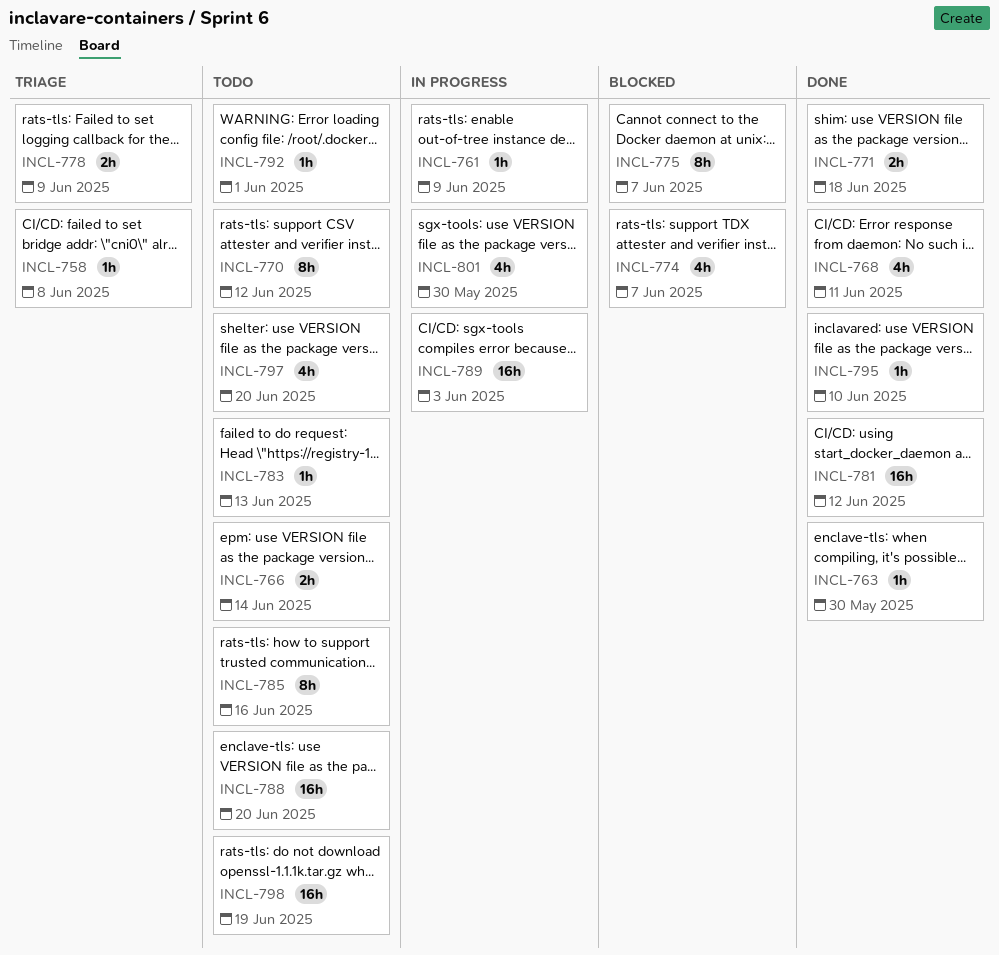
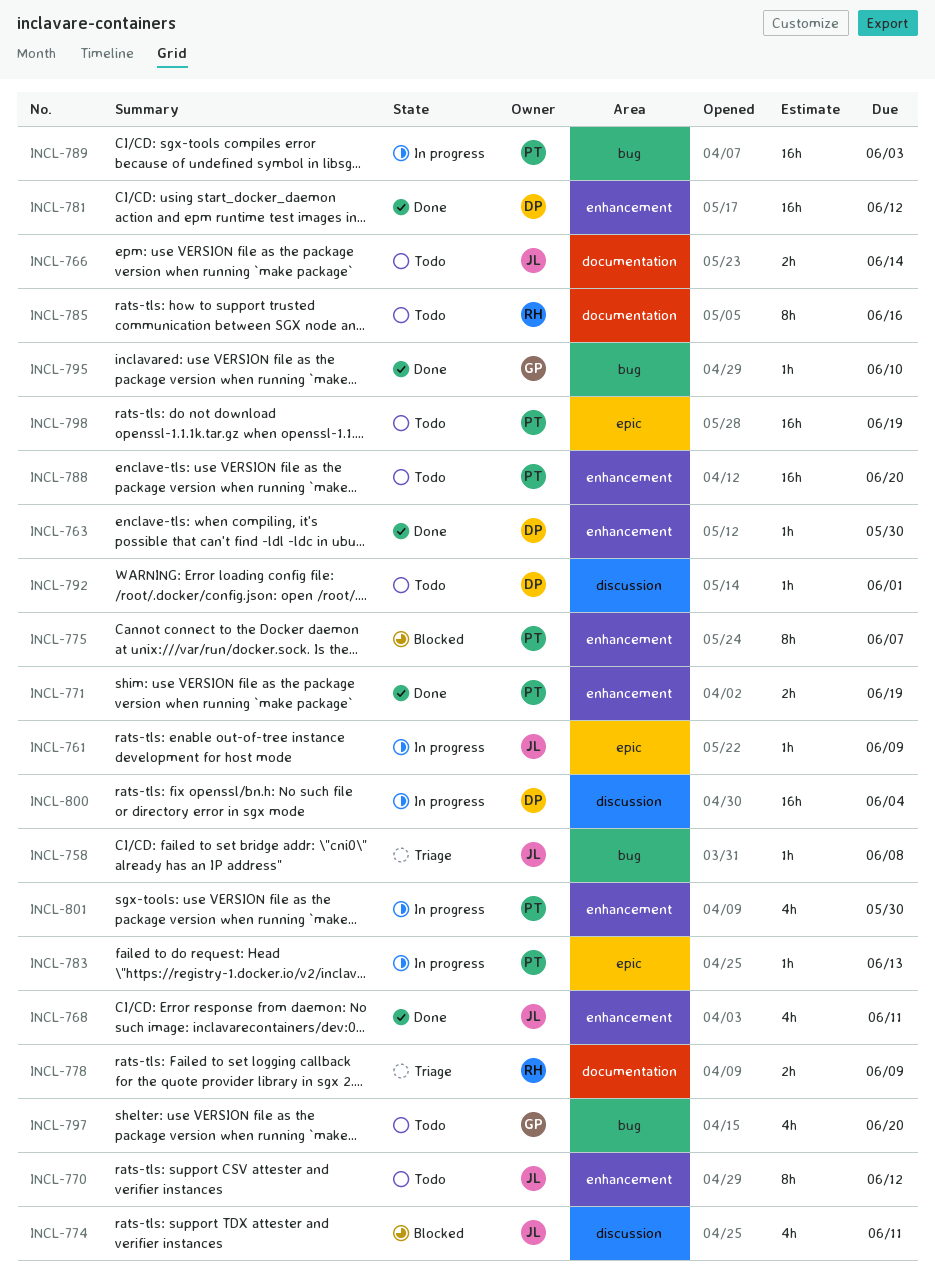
INCL-771, due: Jun 18 -> Jun 19
INCL-774, due: Jun 7 -> Jun 11
INCL-783, status: Todo -> In progress
INCL-800: none -> present

